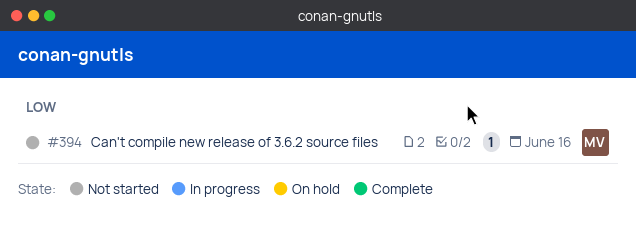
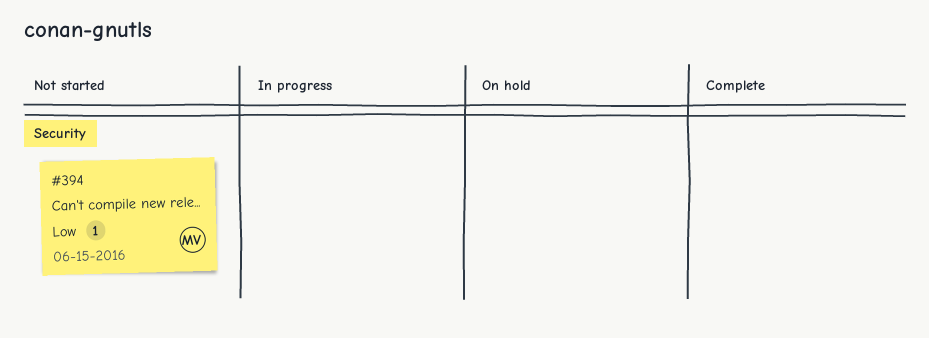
#394, due: Jun 16 -> Jun 15

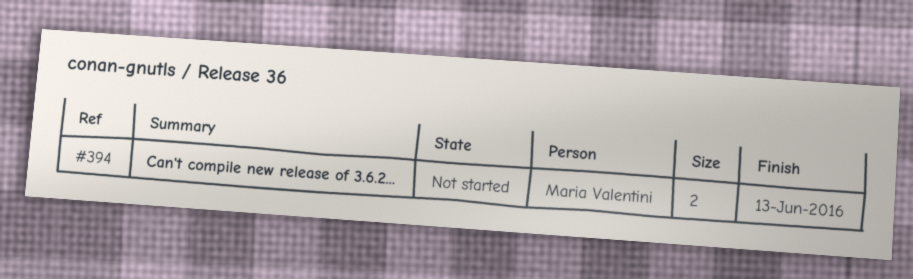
#394, estimate: 1 -> 2
#394, due: Jun 15 -> Jun 13

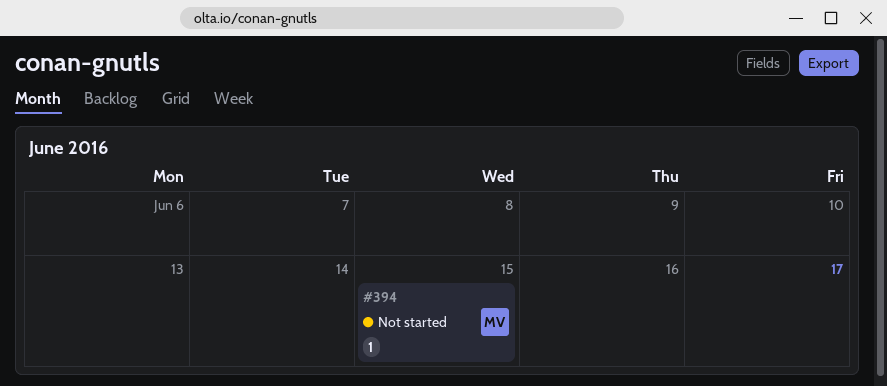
#394, estimate: 2 -> 1
#394, due: Jun 13 -> Jun 15

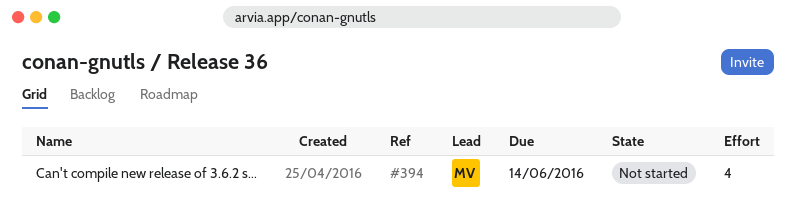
#394, estimate: 1 -> 4
#394, due: Jun 15 -> Jun 14

